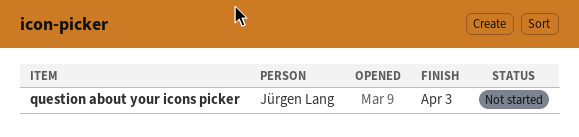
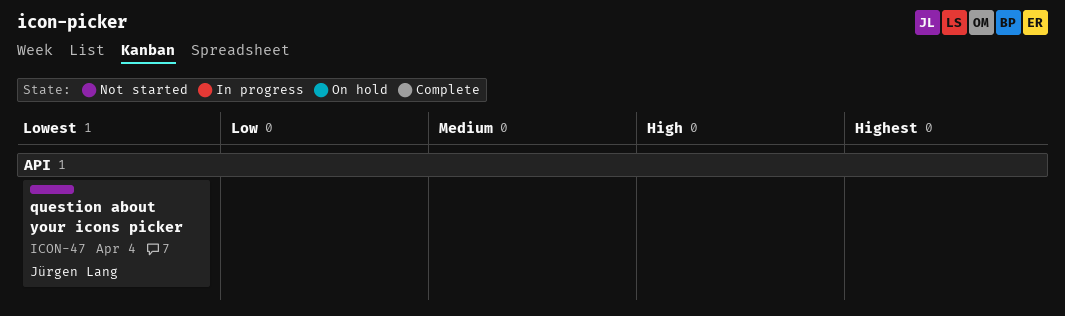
question about your icons picker, due: Apr 3 -> Apr 4

